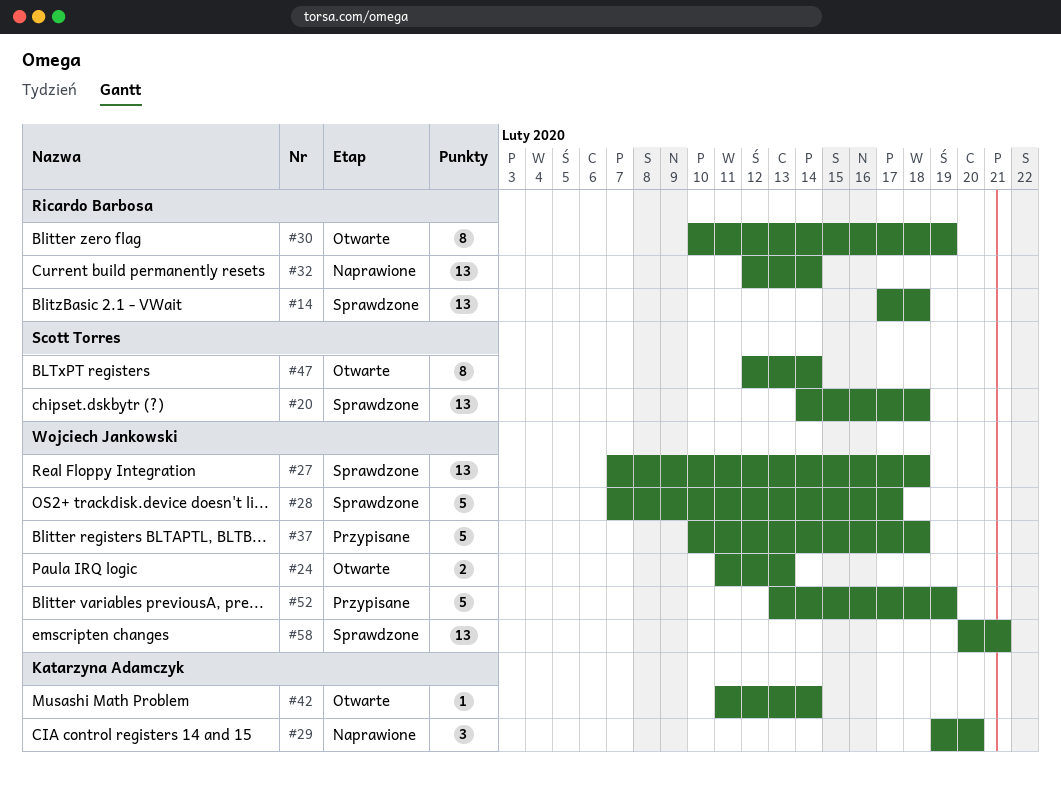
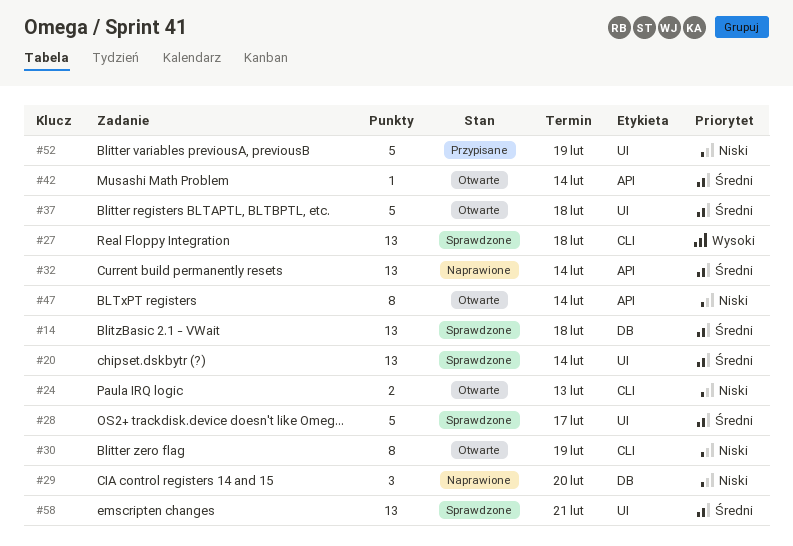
#20, due: Feb 18 -> Feb 14
#37, status: Przypisane -> Otwarte

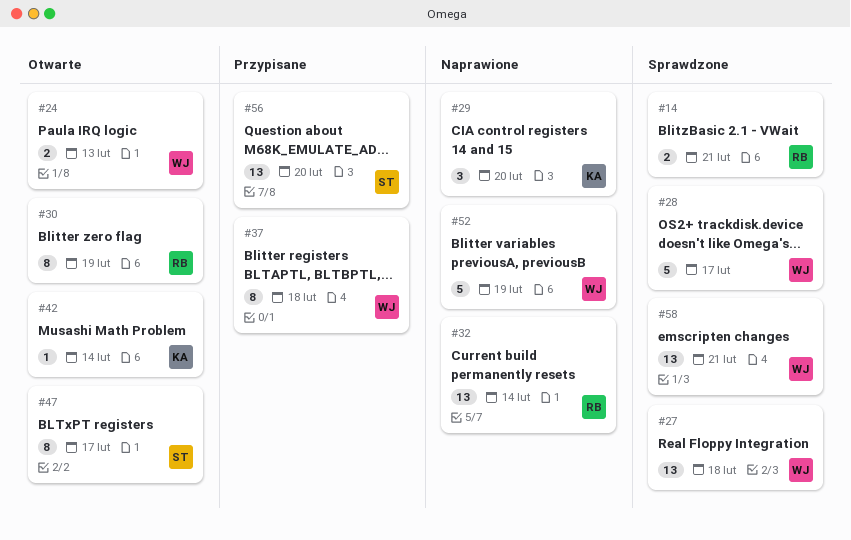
#14, estimate: 13 -> 2
#14, due: Feb 18 -> Feb 21
#20: present -> none
#37, status: Otwarte -> Przypisane
#37, estimate: 5 -> 8
#47, due: Feb 14 -> Feb 17
#52, status: Przypisane -> Naprawione
#56: none -> present

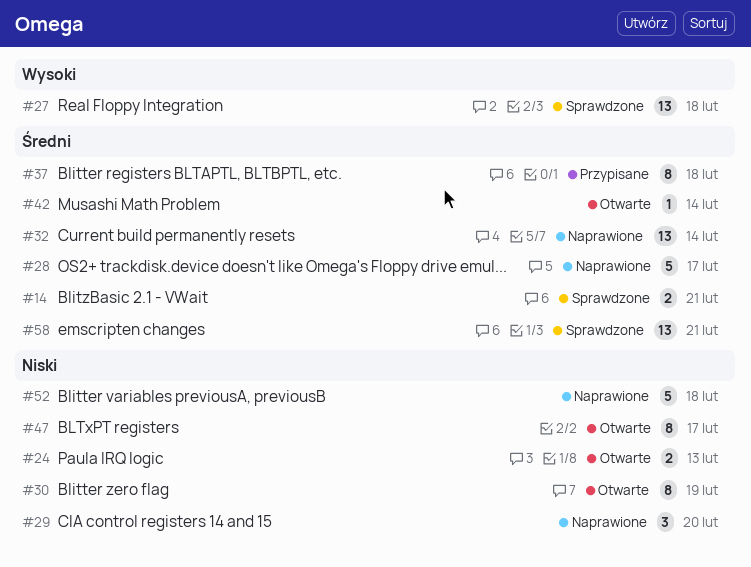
#28, status: Sprawdzone -> Naprawione
#52, due: Feb 19 -> Feb 18
#56: present -> none

